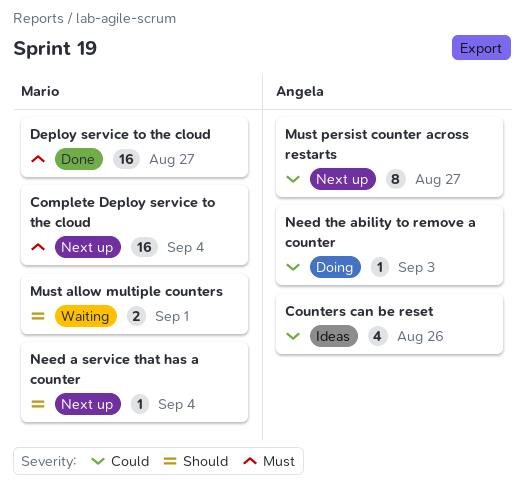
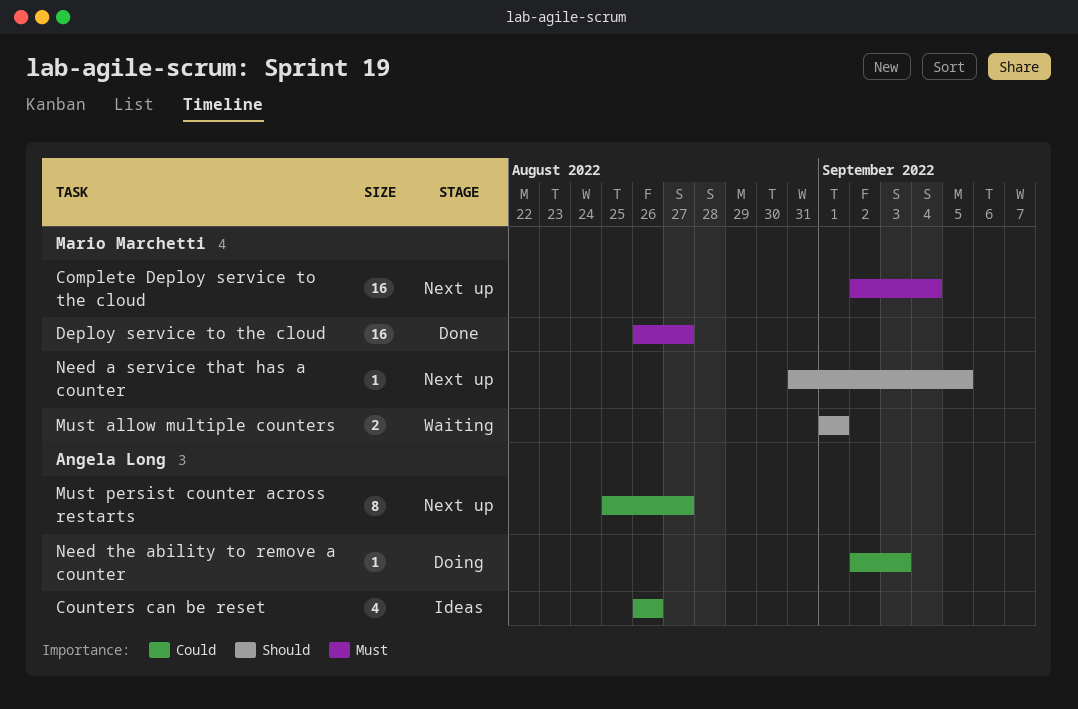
Need a service that has a counter, due: Sep 4 -> Sep 5

